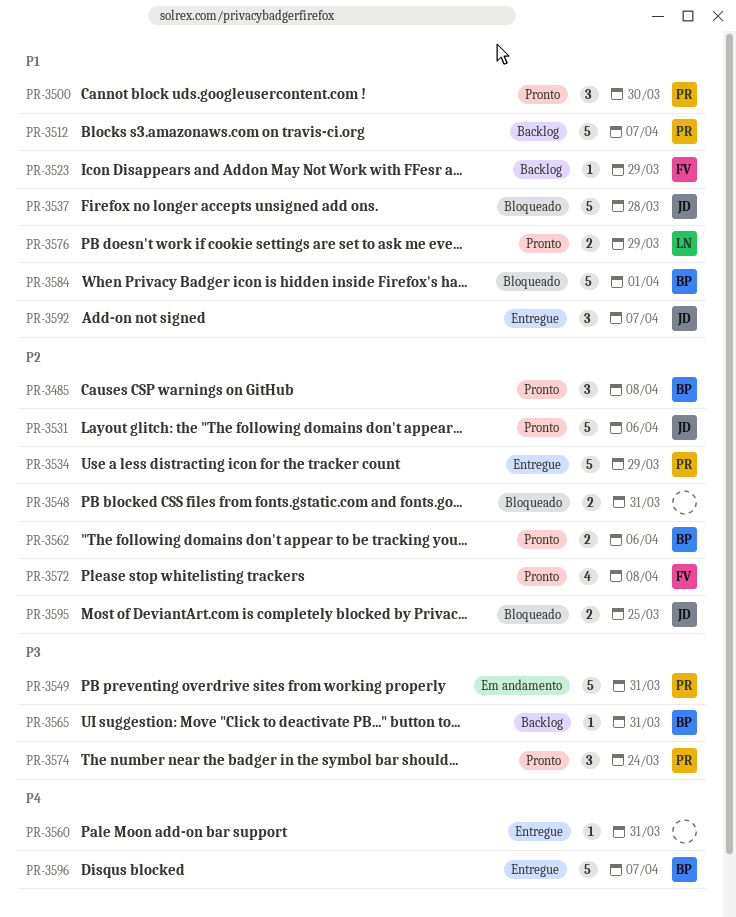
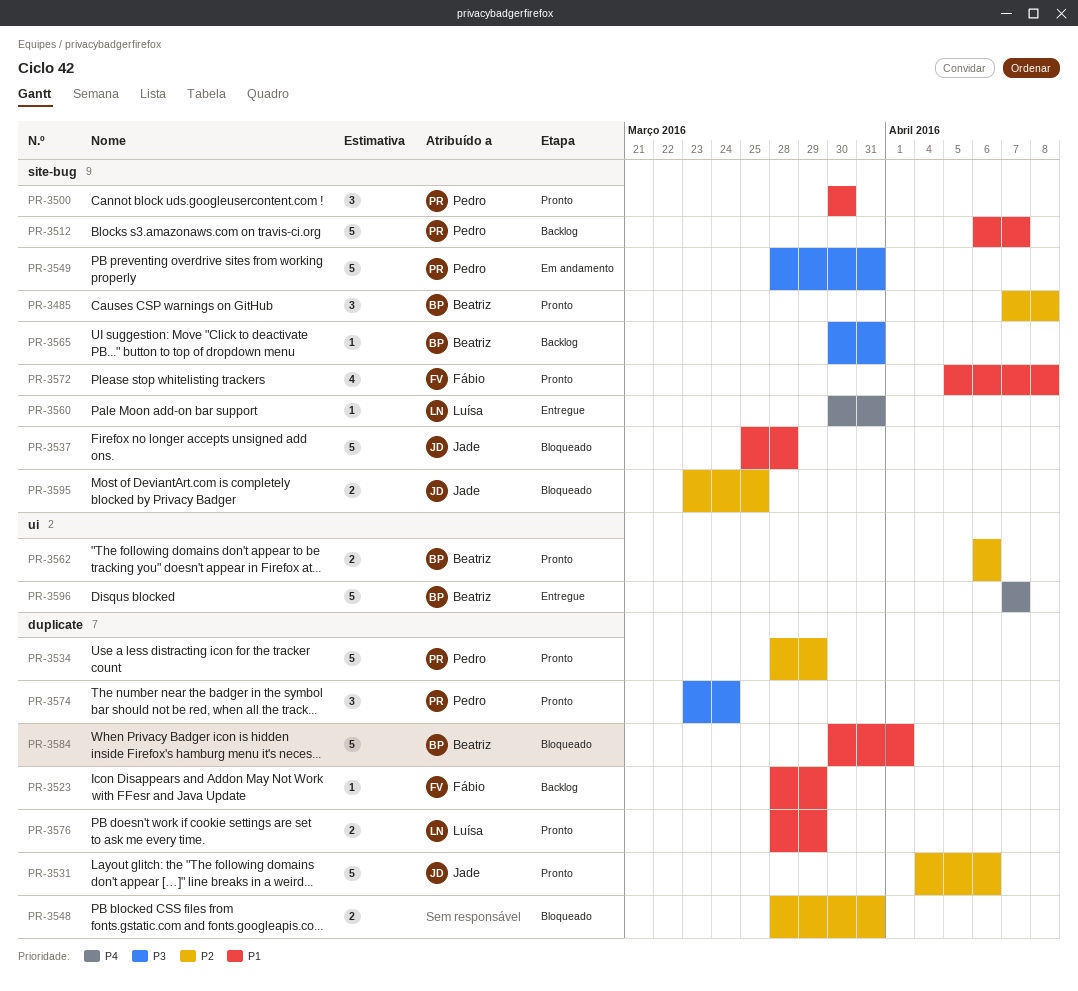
PR-3534, status: Entregue -> Pronto
PR-3560, owner: none -> Luísa
PR-3572, priority: P2 -> P1
PR-3592: present -> none

